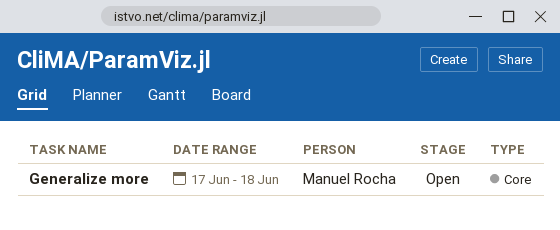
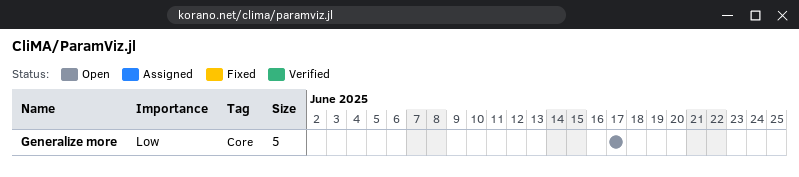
Generalize more, due: Jun 18 -> Jun 17

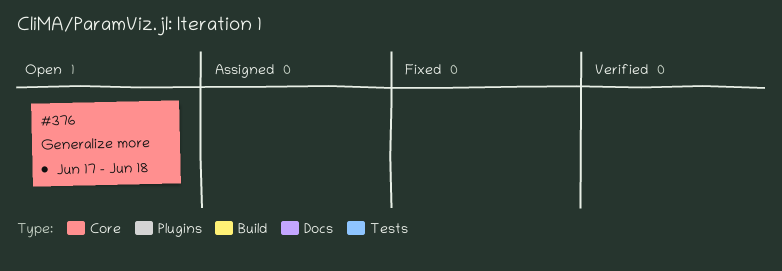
Generalize more, estimate: 5 -> 1
Generalize more, due: Jun 17 -> Jun 18

